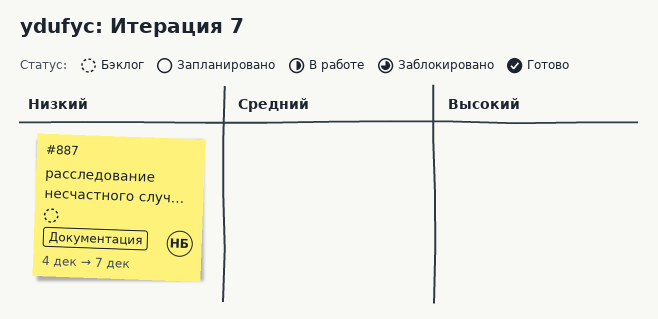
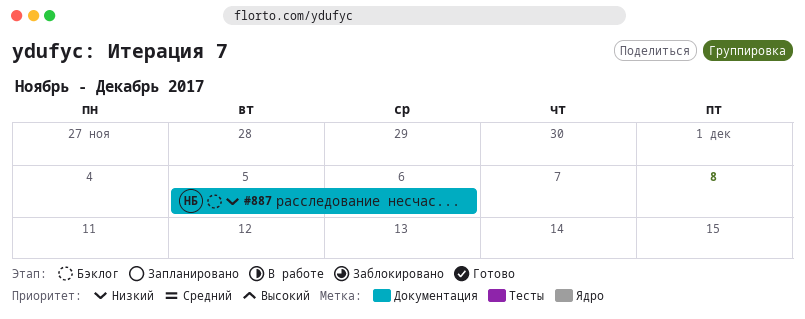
#887, start: Dec 4 -> Dec 5
#887, due: Dec 7 -> Dec 6

